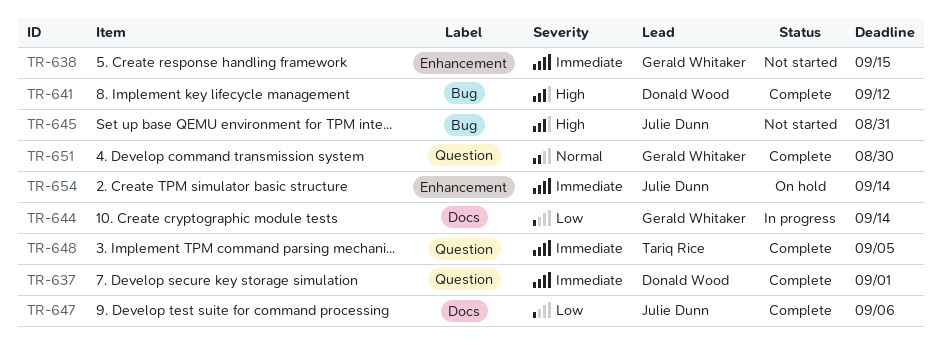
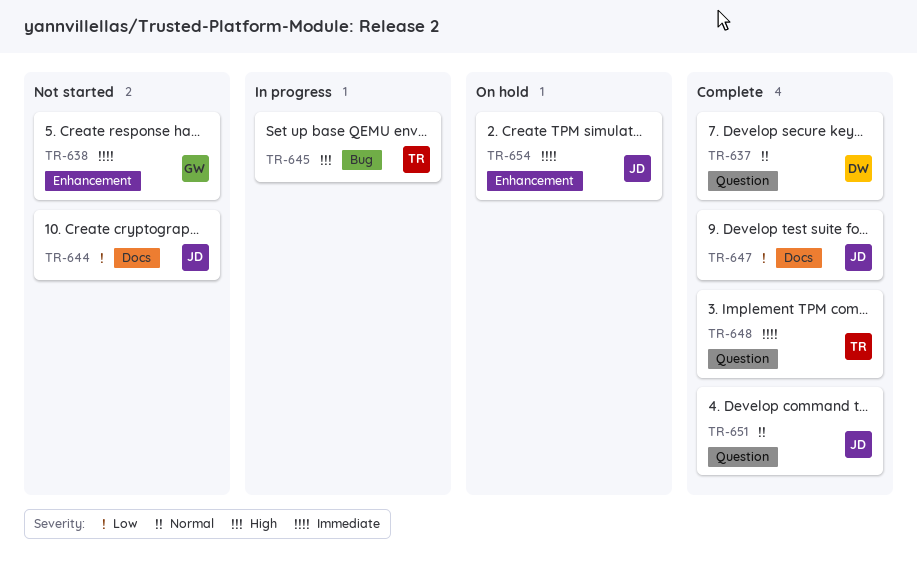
TR-637, priority: Immediate -> Normal
TR-641: present -> none
TR-644, status: In progress -> Not started
TR-644, owner: Gerald Whitaker -> Julie Dunn
TR-645, status: Not started -> In progress
TR-645, owner: Julie Dunn -> Tariq Rice
TR-651, owner: Gerald Whitaker -> Julie Dunn

